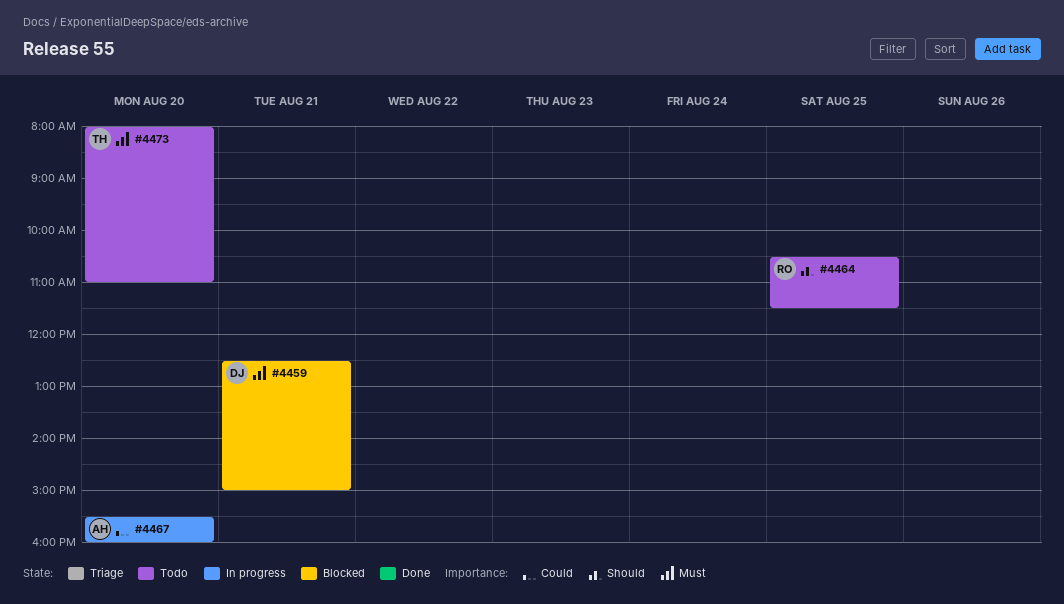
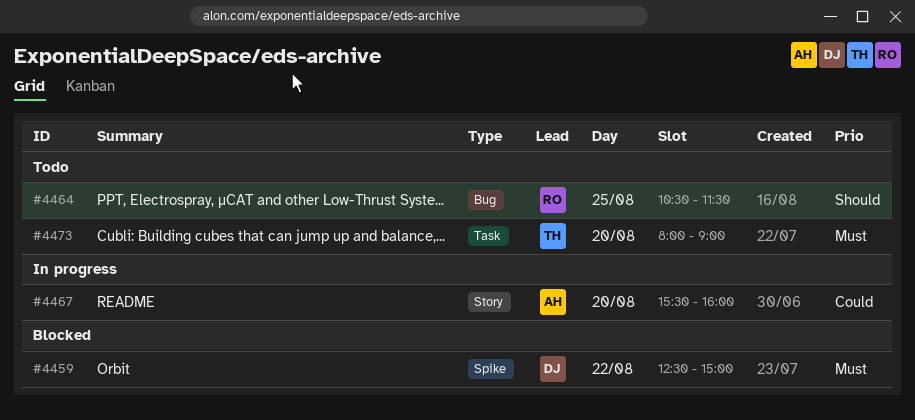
#4459, day: Aug 21 -> Aug 22
#4473, ends: 11:00 -> 09:00

